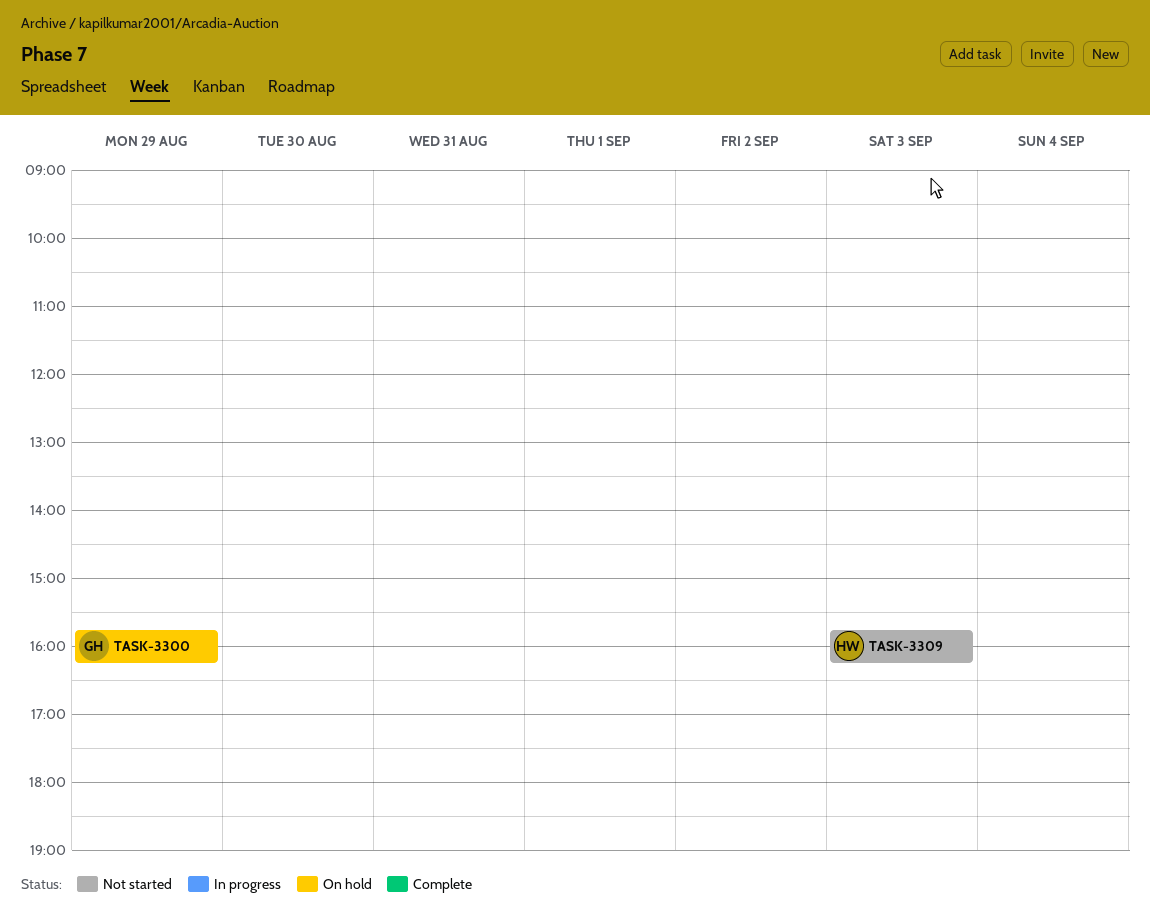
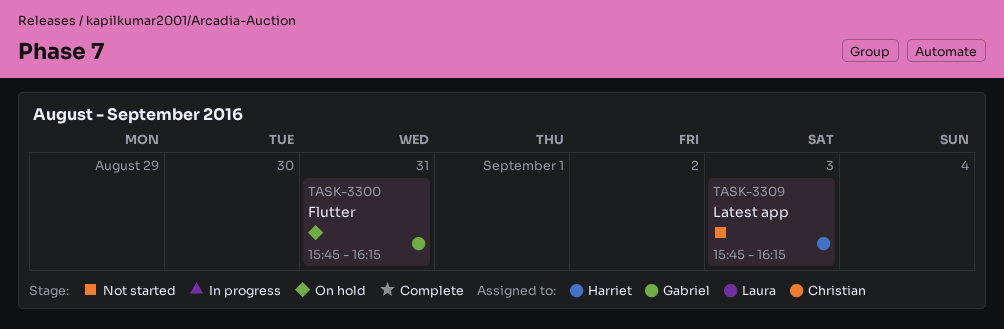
TASK-3300, day: Aug 29 -> Aug 31

